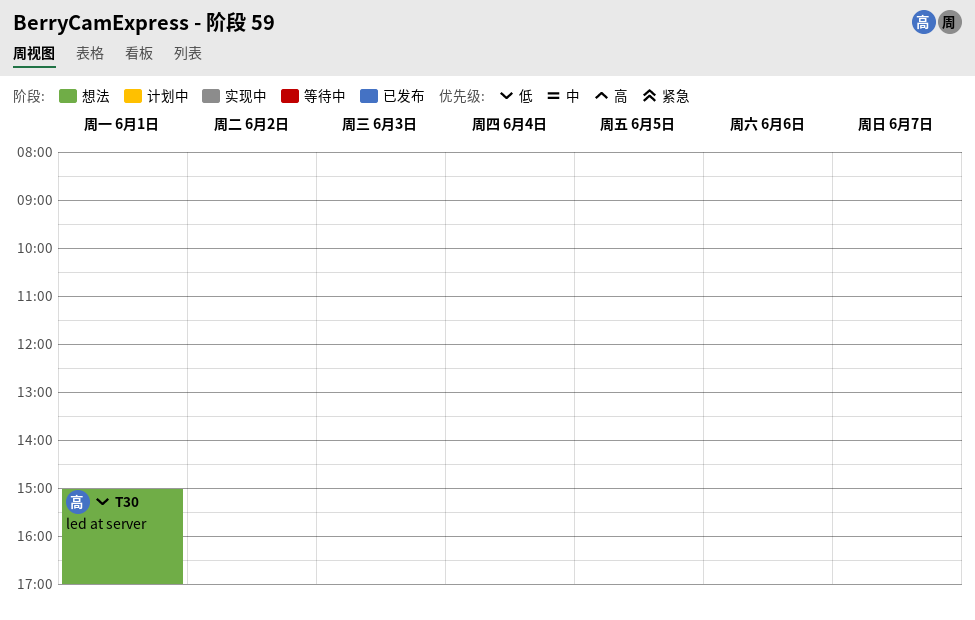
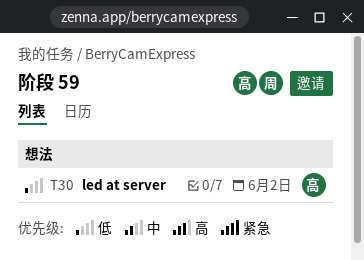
T30, day: Jun 1 -> Jun 2

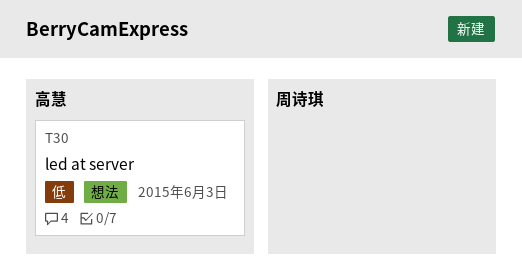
T30, day: Jun 2 -> Jun 3

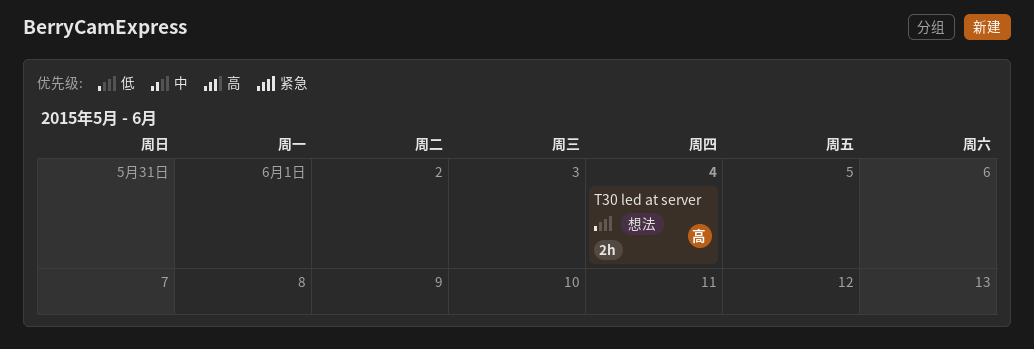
T30, day: Jun 3 -> Jun 4

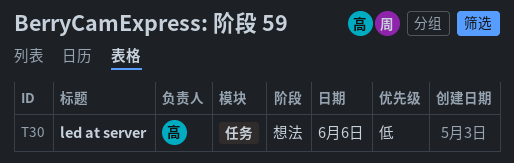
T30, day: Jun 4 -> Jun 6

